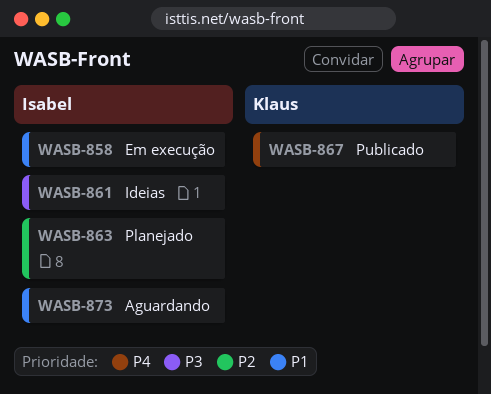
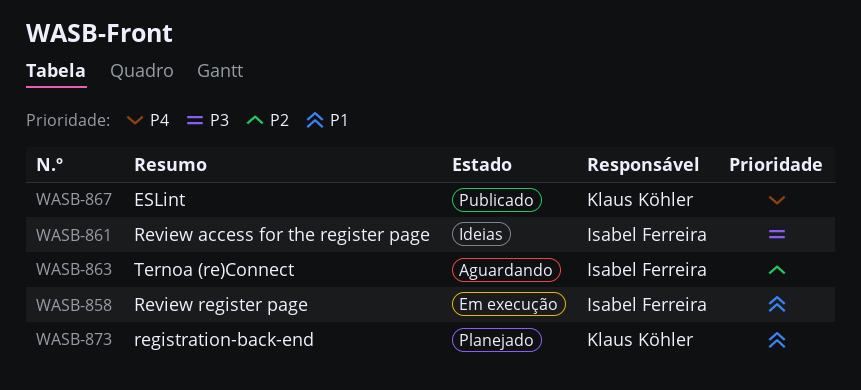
WASB-863, status: Planejado -> Aguardando
WASB-873, status: Aguardando -> Planejado
WASB-873, owner: Isabel Ferreira -> Klaus Köhler

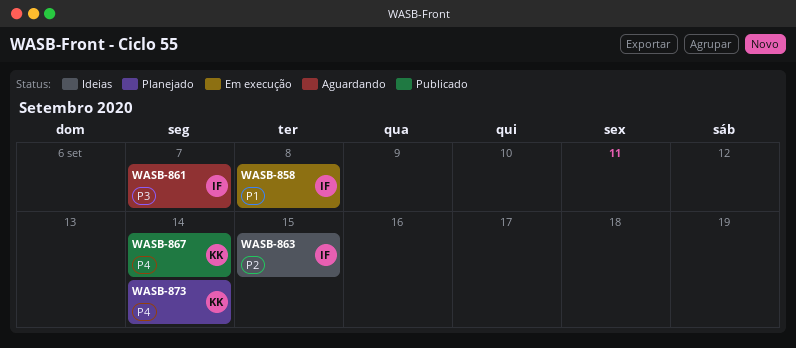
WASB-861, status: Ideias -> Aguardando
WASB-863, status: Aguardando -> Ideias
WASB-873, priority: P1 -> P4

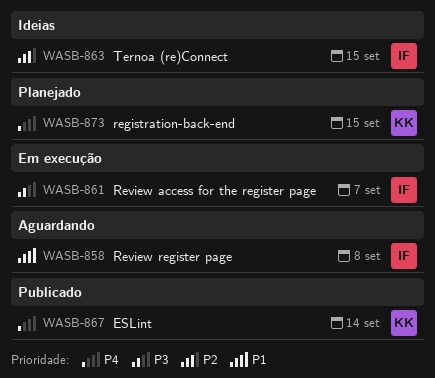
WASB-858, status: Em execução -> Aguardando
WASB-861, status: Aguardando -> Em execução
WASB-873, due: Sep 14 -> Sep 15

